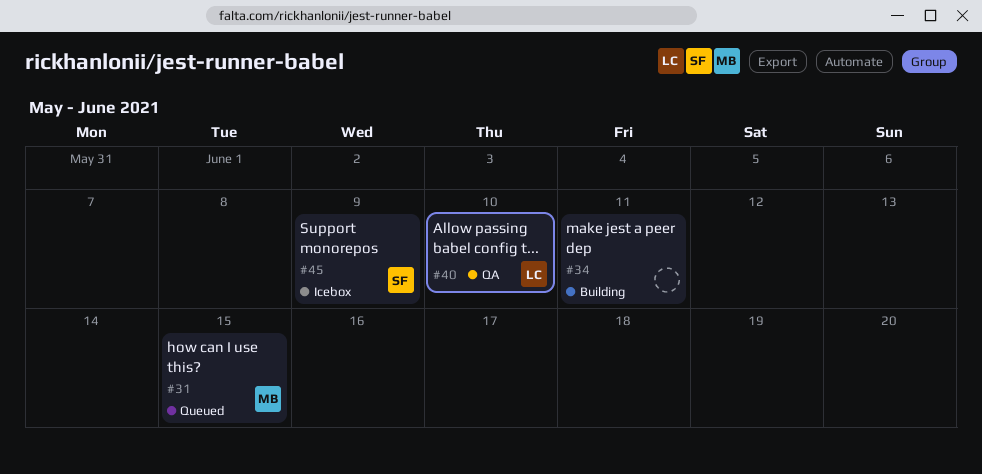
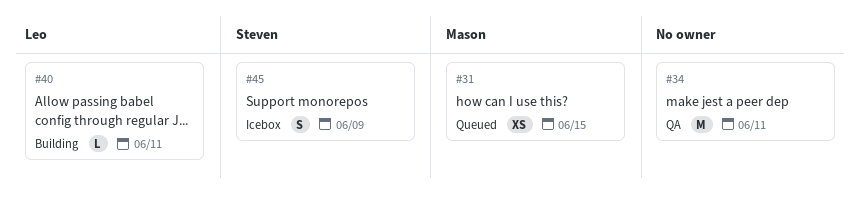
#34, status: Building -> QA
#40, status: QA -> Building
#40, due: Jun 10 -> Jun 11

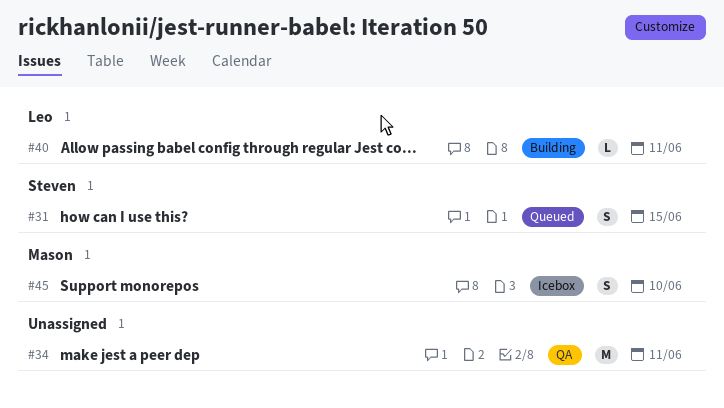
#31, owner: Mason -> Steven
#31, estimate: XS -> S
#45, owner: Steven -> Mason
#45, due: Jun 9 -> Jun 10

